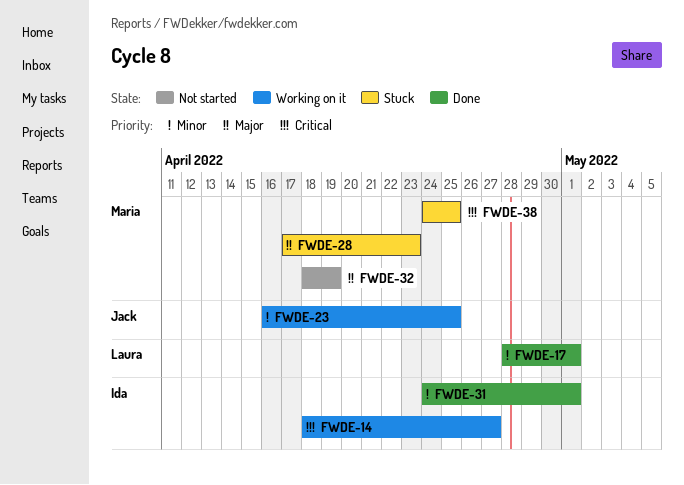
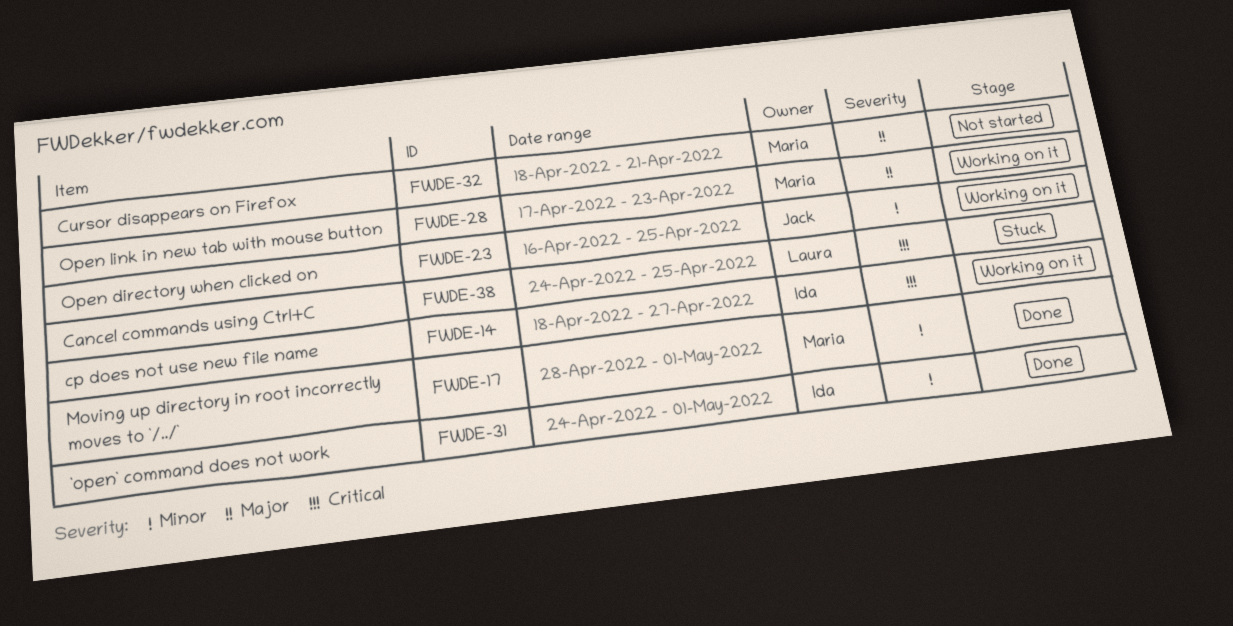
FWDE-17, owner: Laura -> Maria
FWDE-28, status: Stuck -> Working on it
FWDE-32, due: Apr 19 -> Apr 21
FWDE-38, owner: Maria -> Laura

